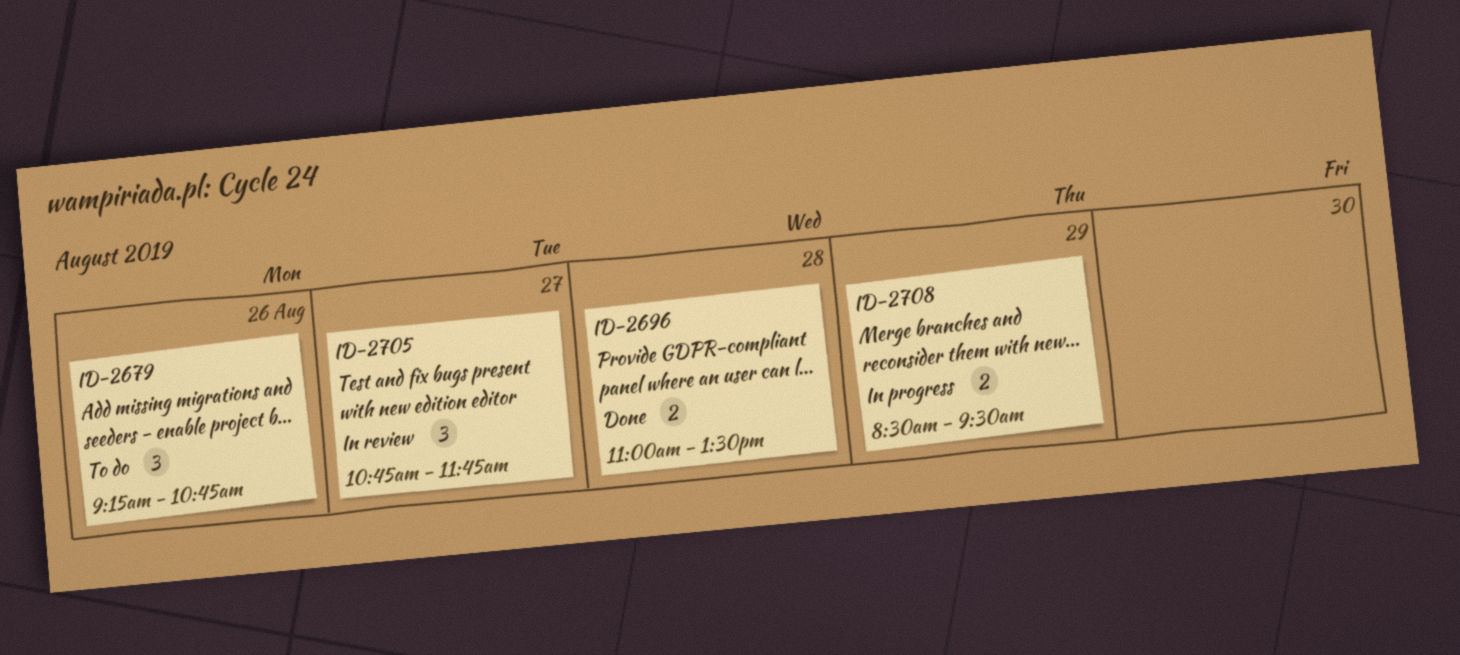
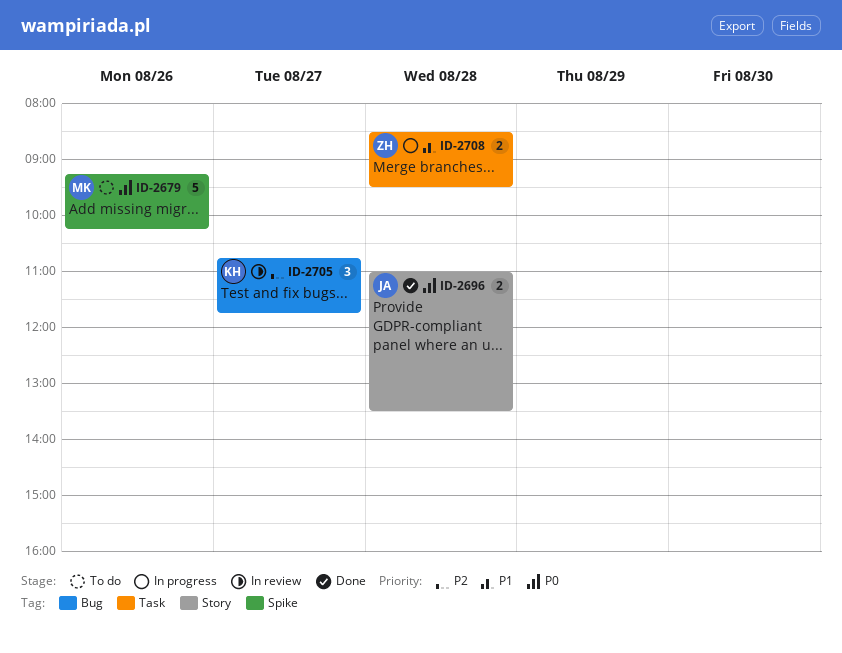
ID-2679, estimate: 3 -> 5
ID-2679, ends: 10:45 -> 10:15
ID-2708, day: Aug 29 -> Aug 28

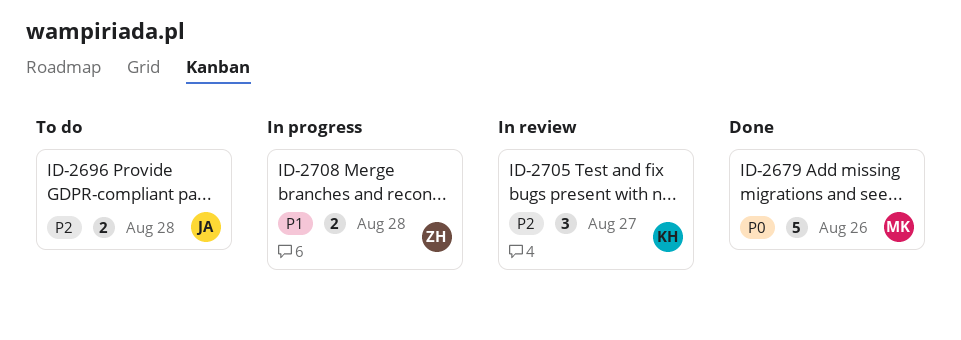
ID-2679, status: To do -> Done
ID-2696, status: Done -> To do
ID-2696, priority: P0 -> P2

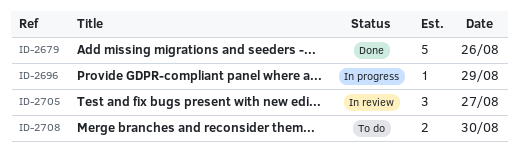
ID-2696, status: To do -> In progress
ID-2696, estimate: 2 -> 1
ID-2696, day: Aug 28 -> Aug 29
ID-2708, status: In progress -> To do
ID-2708, day: Aug 28 -> Aug 30

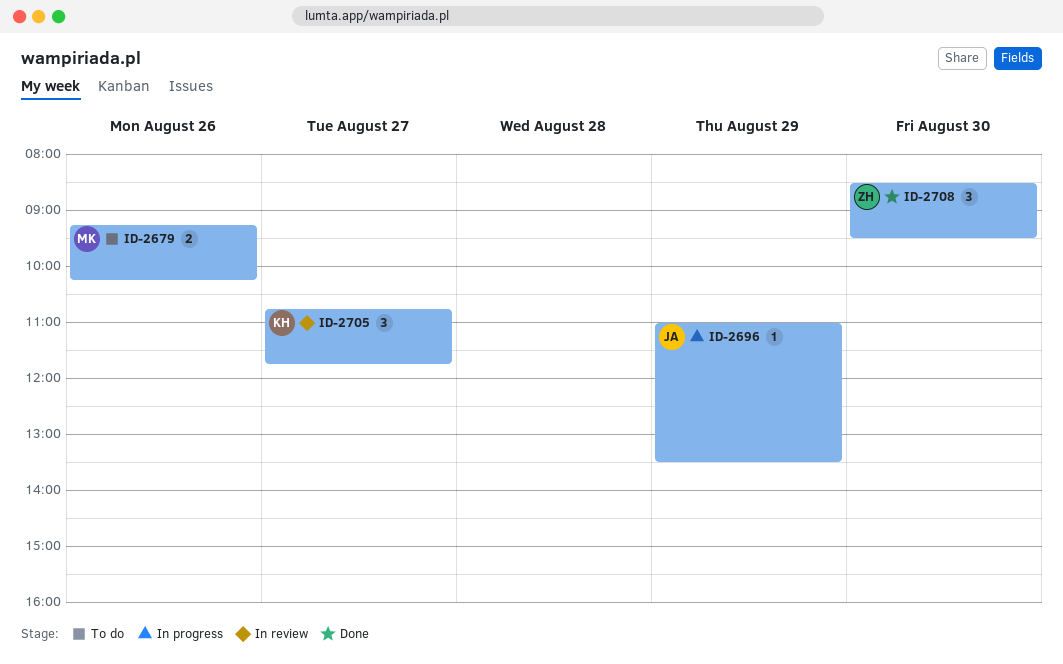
ID-2679, status: Done -> To do
ID-2679, estimate: 5 -> 2
ID-2708, status: To do -> Done
ID-2708, estimate: 2 -> 3

